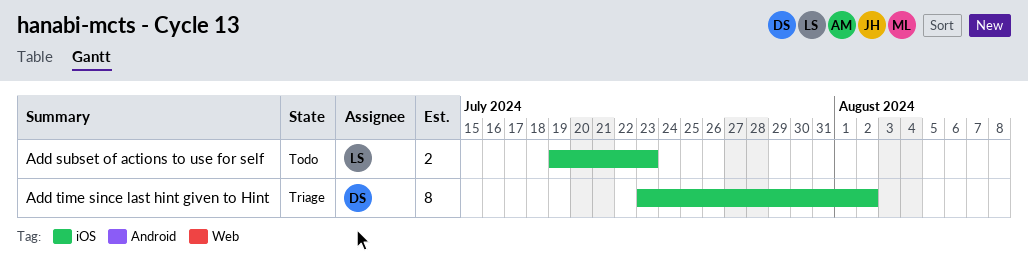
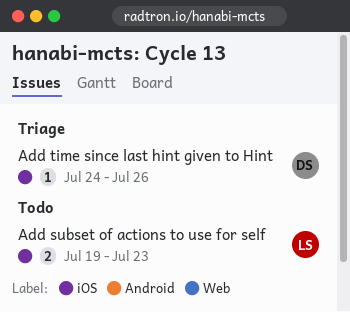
Add time since last hint given to Hint, estimate: 8 -> 1
Add time since last hint given to Hint, start: Jul 23 -> Jul 24
Add time since last hint given to Hint, due: Aug 2 -> Jul 26

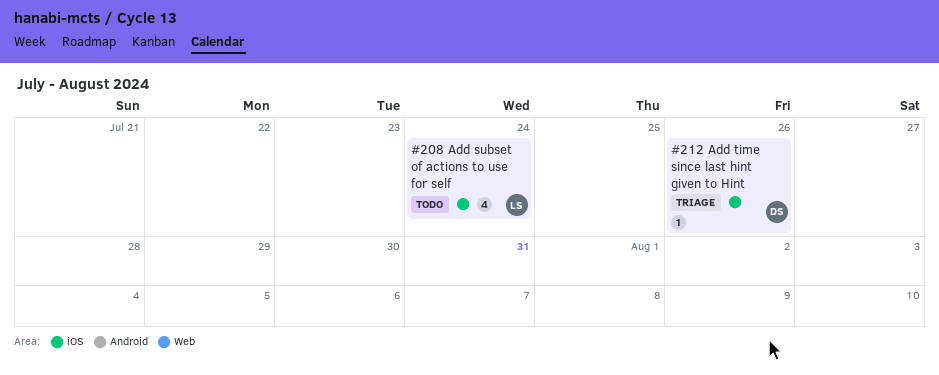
Add subset of actions to use for self, estimate: 2 -> 4
Add subset of actions to use for self, due: Jul 23 -> Jul 24

